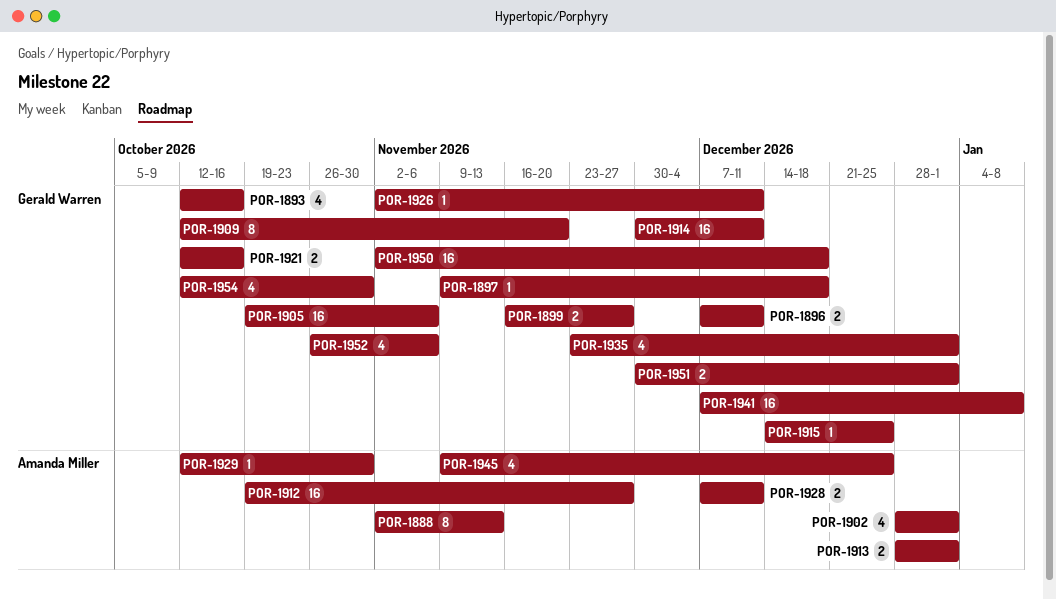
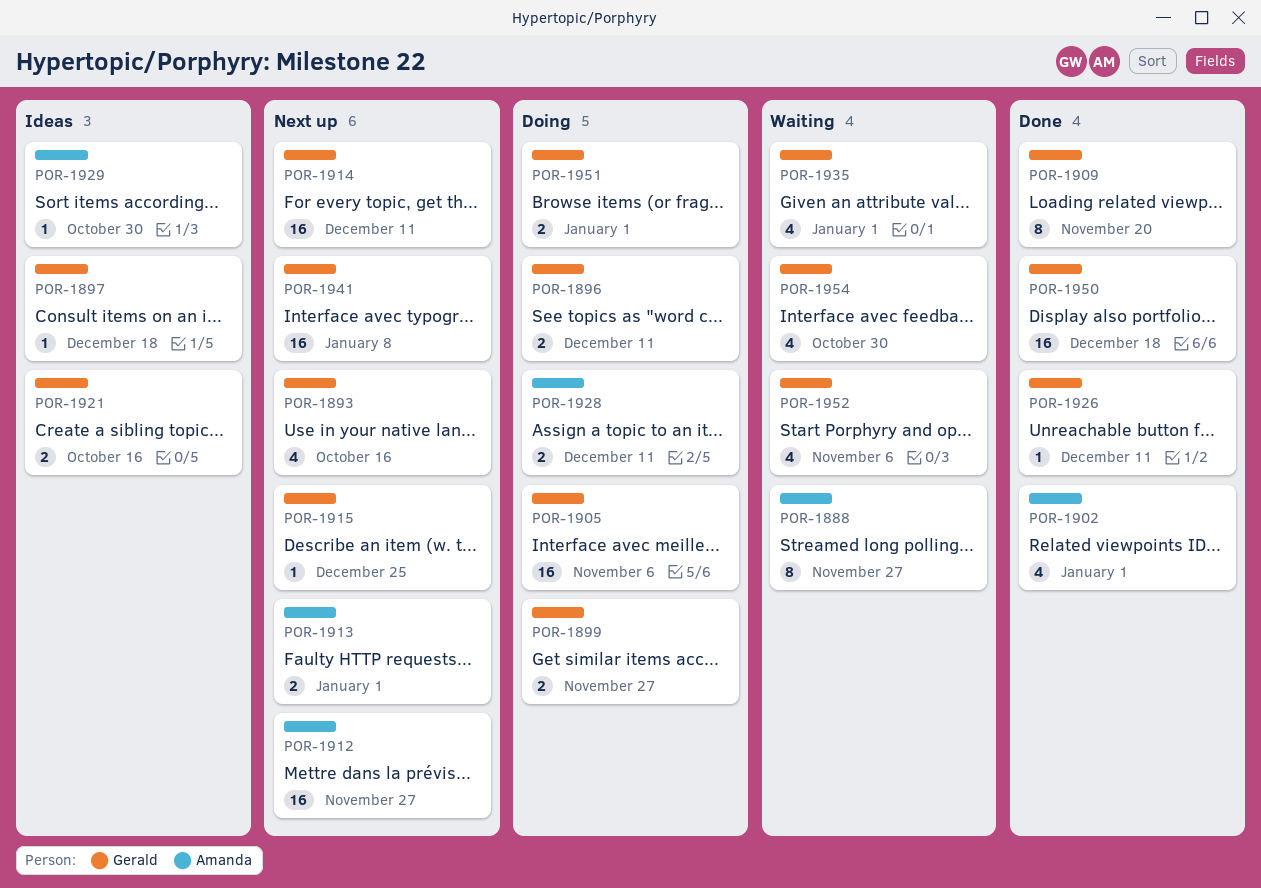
POR-1888, due: Nov 13 -> Nov 27
POR-1945: present -> none

